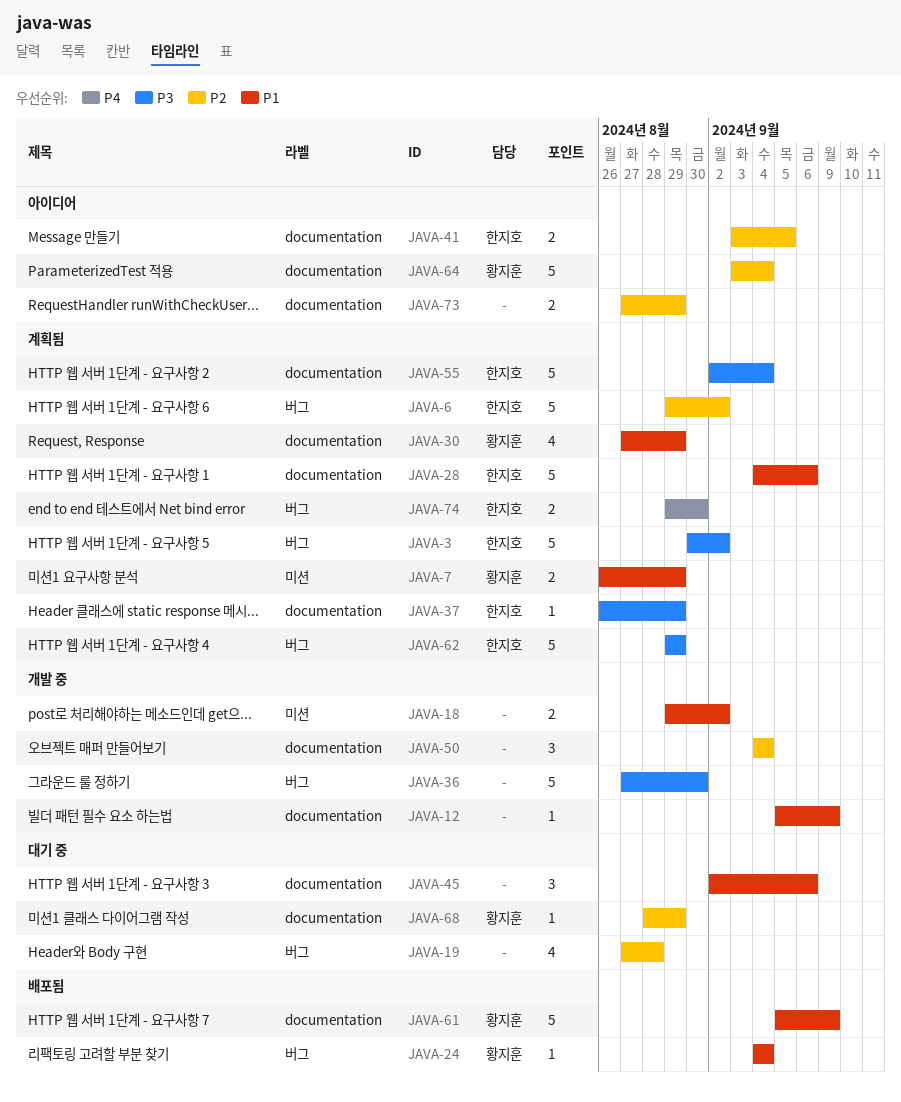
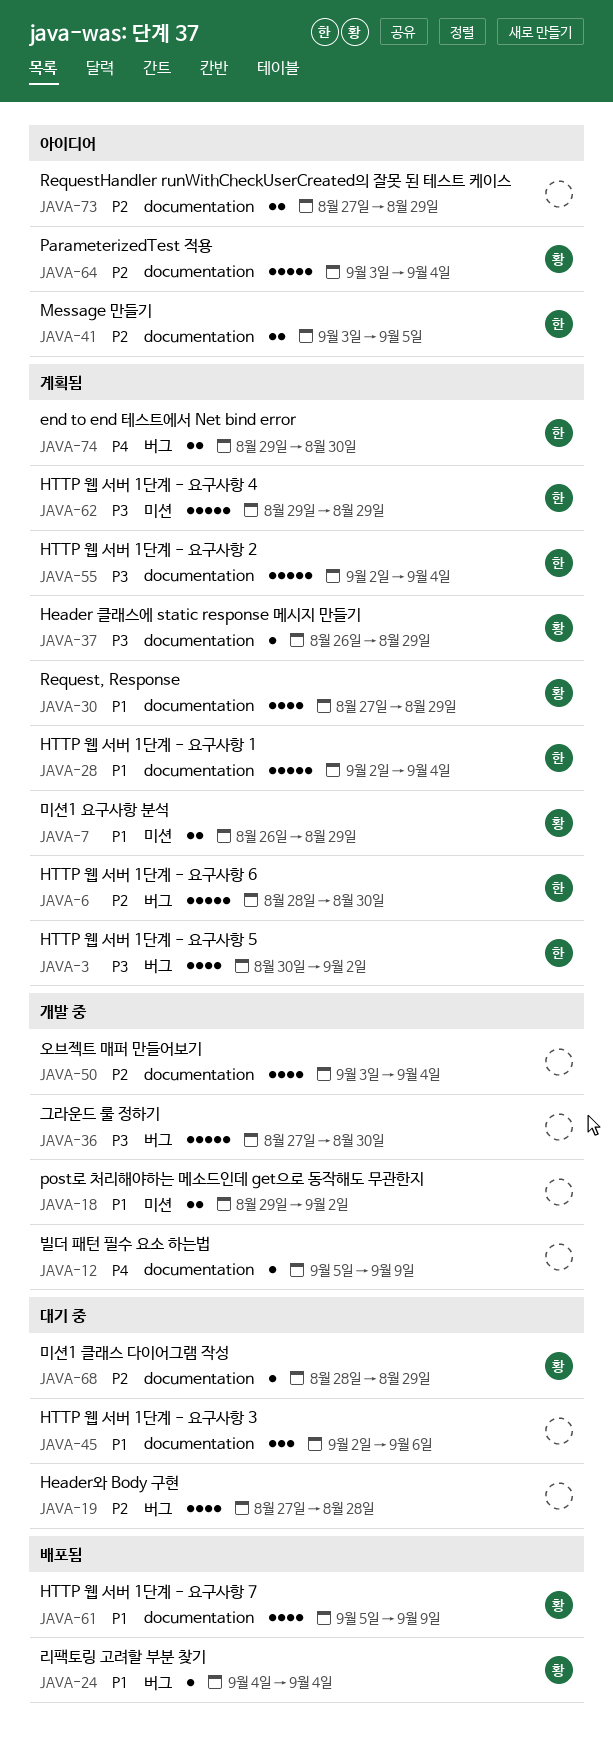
JAVA-3, estimate: 5 -> 4
JAVA-6, start: Aug 29 -> Aug 28
JAVA-6, due: Sep 2 -> Aug 30
JAVA-12, priority: P1 -> P4
JAVA-28, start: Sep 4 -> Sep 2
JAVA-28, due: Sep 6 -> Sep 4
JAVA-37, owner: 한지호 -> 황지훈
JAVA-50, estimate: 3 -> 4
JAVA-50, start: Sep 4 -> Sep 3
JAVA-61, estimate: 5 -> 4
JAVA-62, label: 버그 -> 미션

